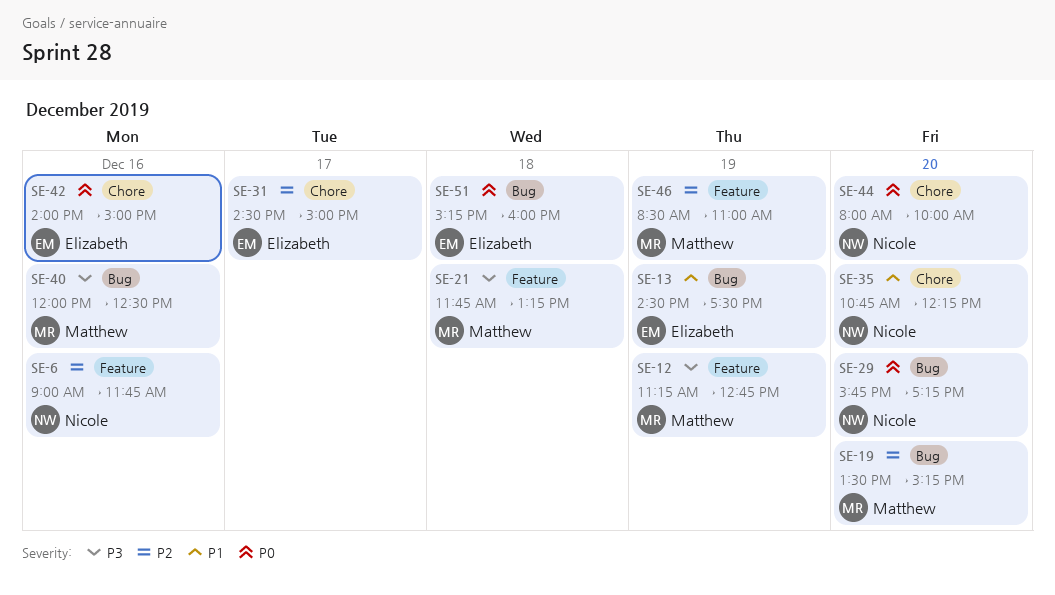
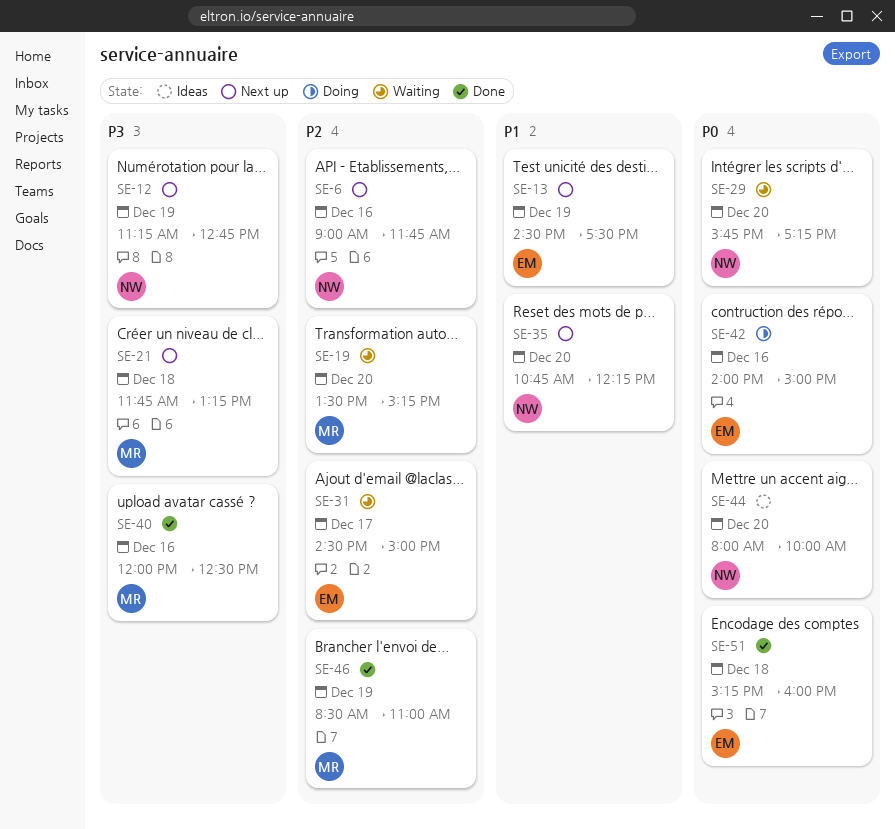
SE-12, owner: Matthew -> Nicole

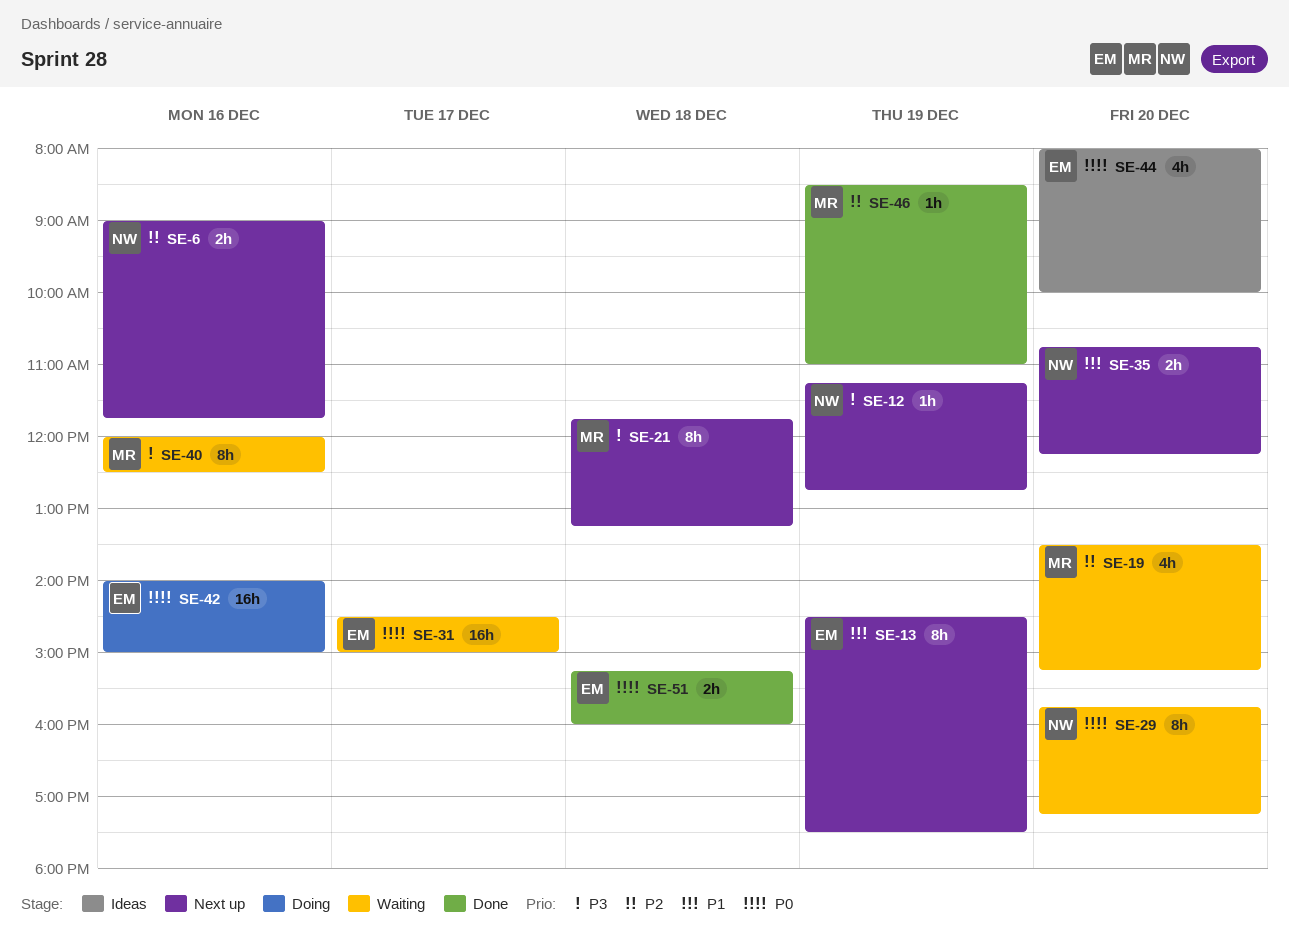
SE-31, priority: P2 -> P0
SE-40, status: Done -> Waiting
SE-44, owner: NW -> EM

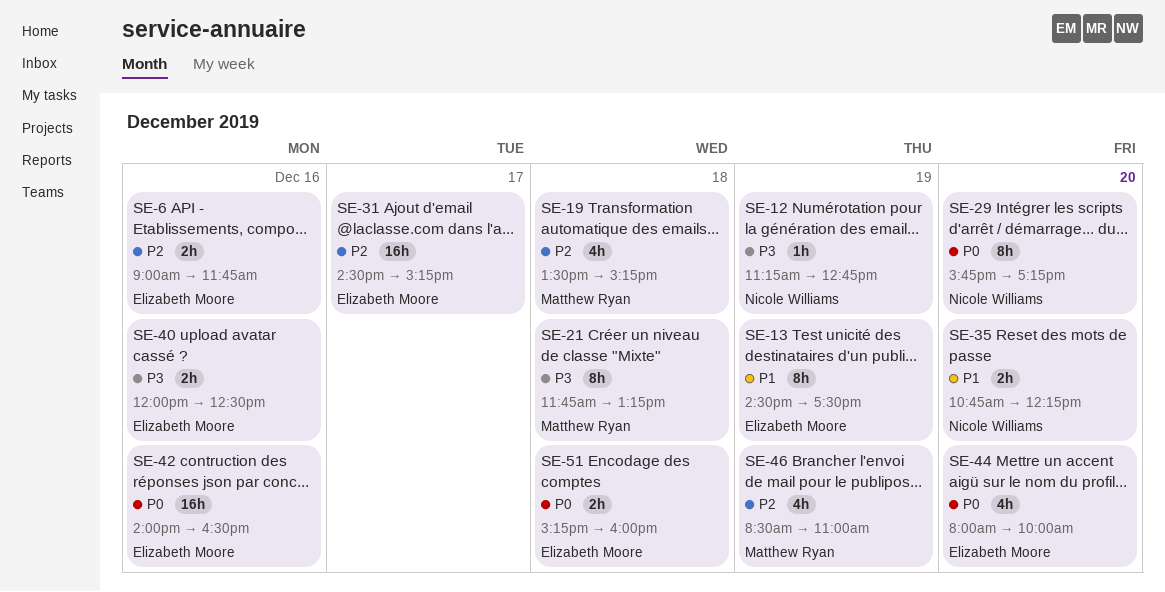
SE-6, owner: Nicole Williams -> Elizabeth Moore
SE-19, day: Dec 20 -> Dec 18
SE-31, priority: P0 -> P2
SE-31, ends: 15:00 -> 15:15
SE-40, owner: Matthew Ryan -> Elizabeth Moore
SE-40, estimate: 8h -> 2h
SE-42, ends: 15:00 -> 16:30
SE-46, estimate: 1h -> 4h

